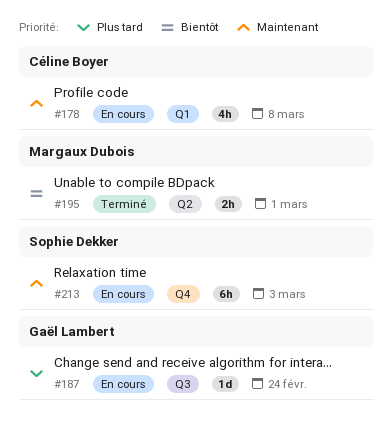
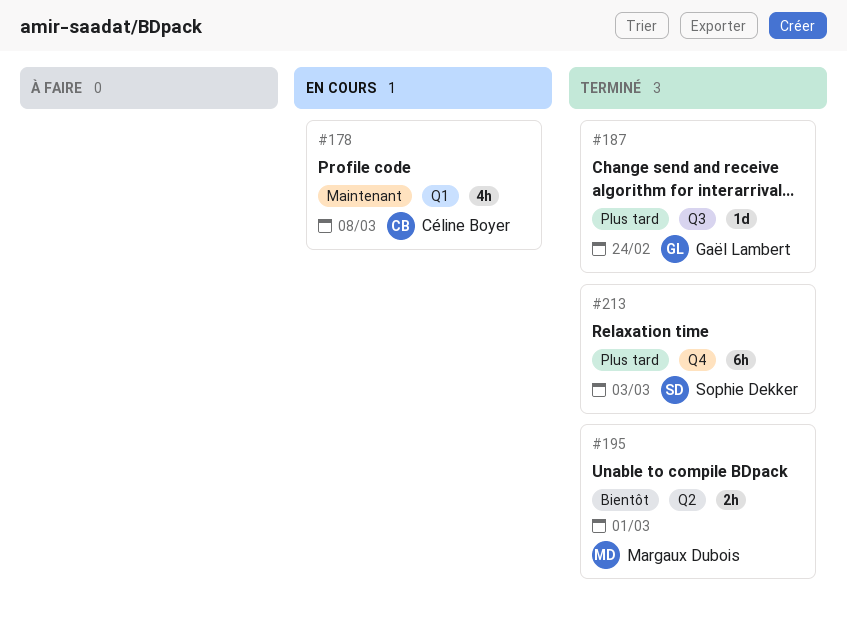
#187, status: En cours -> Terminé
#213, status: En cours -> Terminé
#213, priority: Maintenant -> Plus tard

